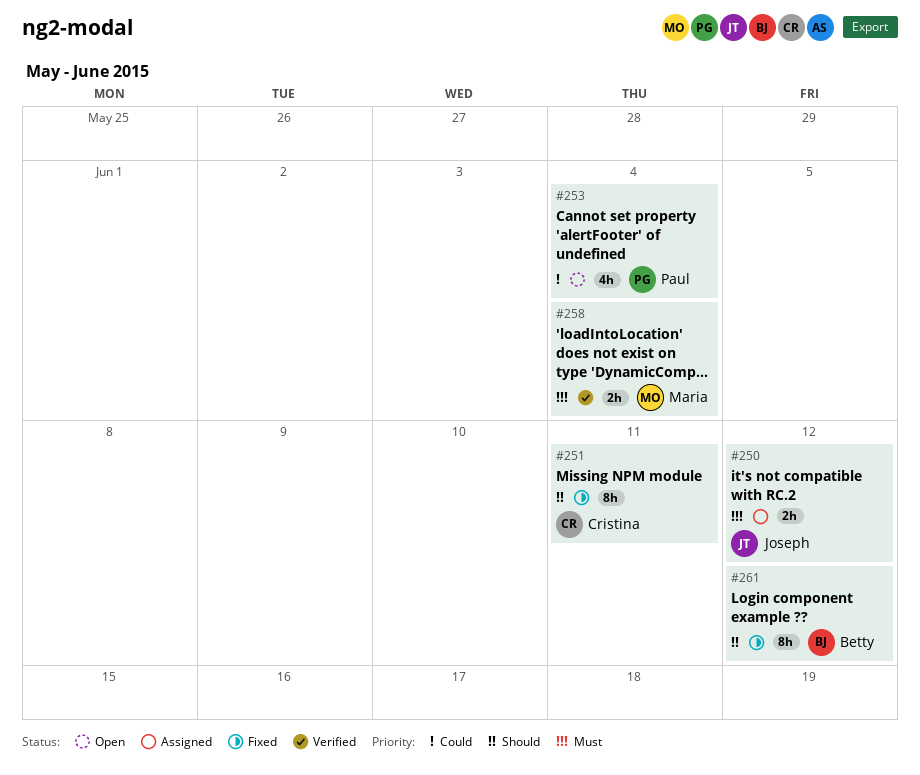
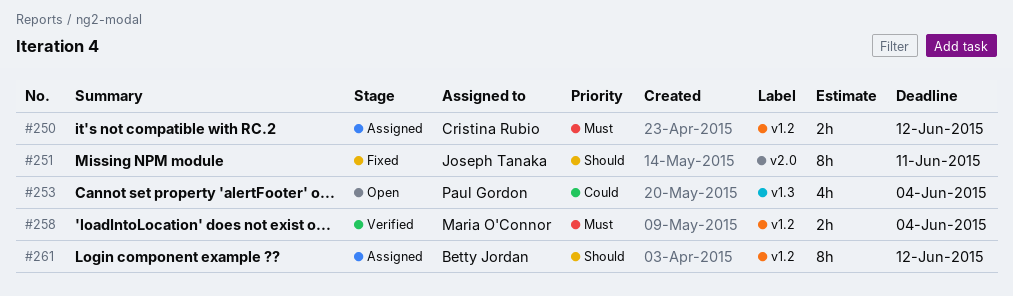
#250, owner: Joseph Tanaka -> Cristina Rubio
#251, owner: Cristina Rubio -> Joseph Tanaka
#261, status: Fixed -> Assigned

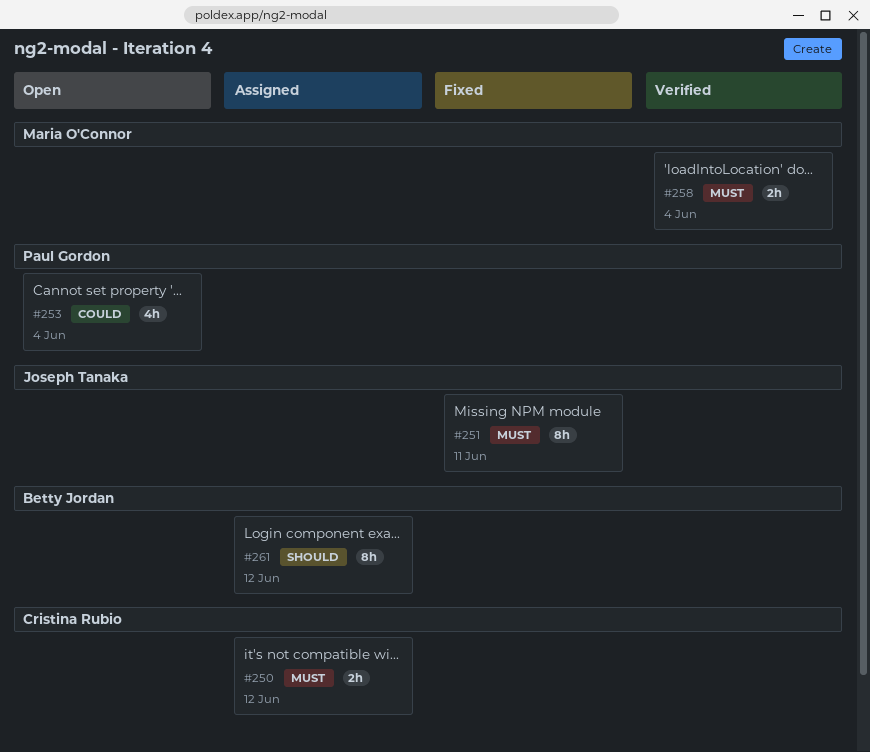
#251, priority: Should -> Must

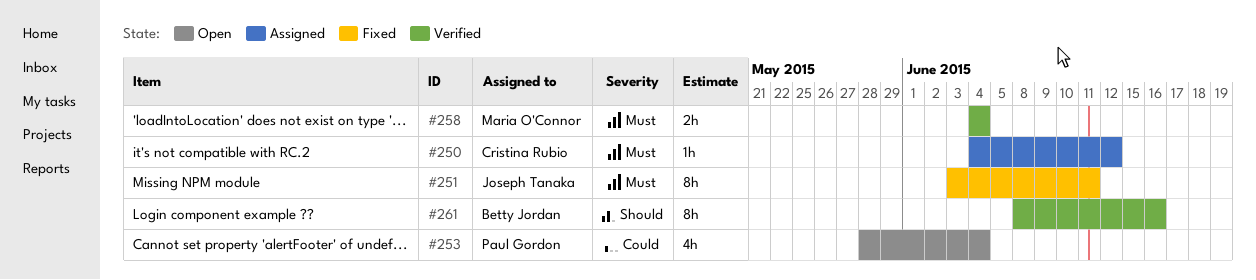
#250, estimate: 2h -> 1h
#261, status: Assigned -> Verified
#261, due: Jun 12 -> Jun 16

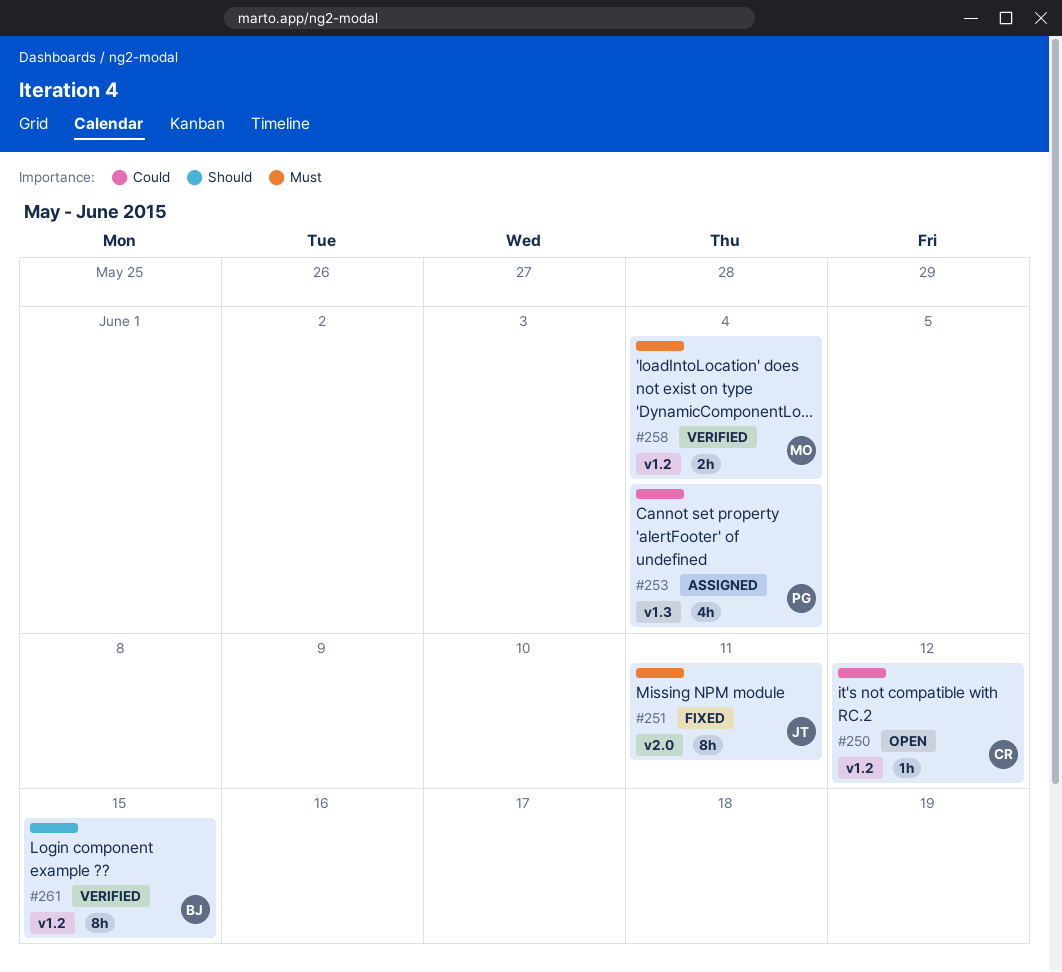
#250, status: Assigned -> Open
#250, priority: Must -> Could
#253, status: Open -> Assigned
#261, due: Jun 16 -> Jun 15

